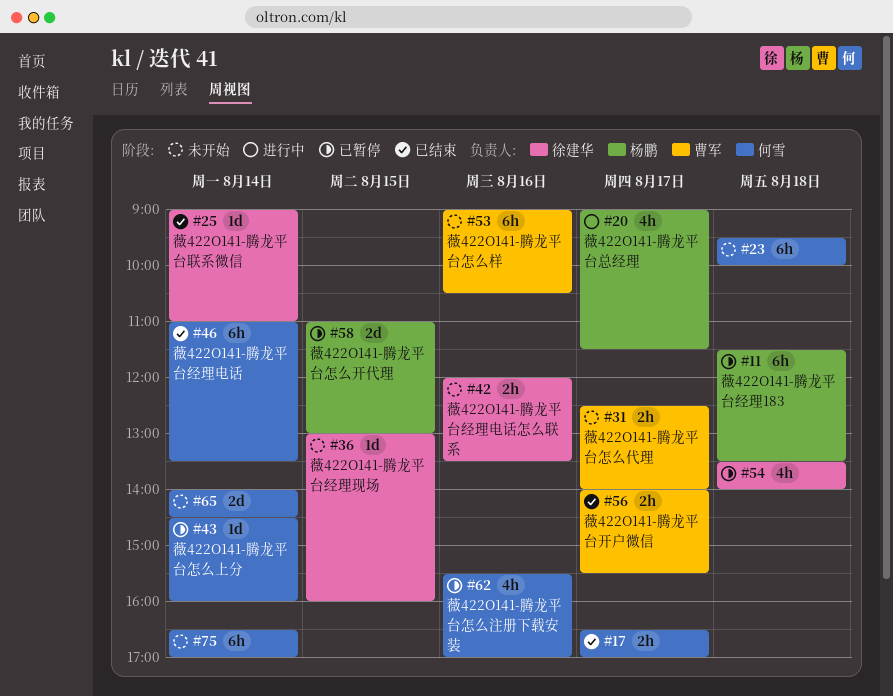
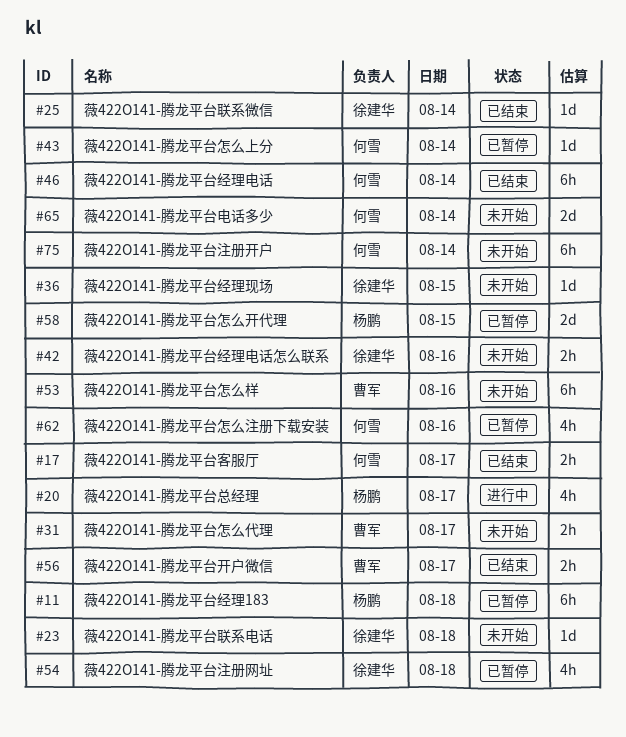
#23, owner: 何雪 -> 徐建华
#23, estimate: 6h -> 1d

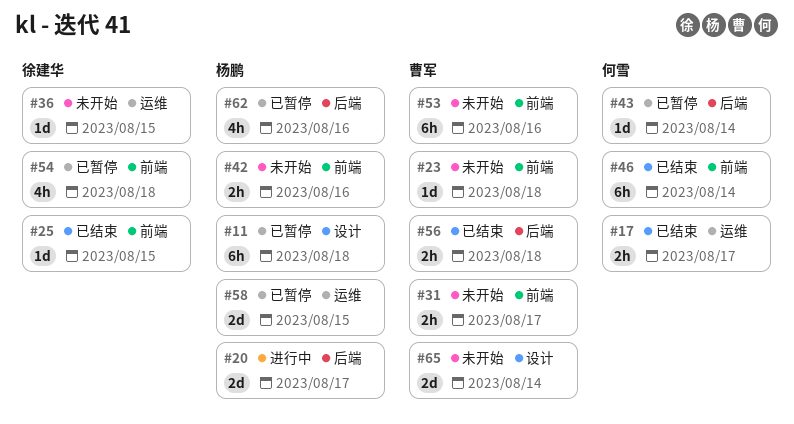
#20, estimate: 4h -> 2d
#23, owner: 徐建华 -> 曹军
#25, day: Aug 14 -> Aug 15
#42, owner: 徐建华 -> 杨鹏
#56, day: Aug 17 -> Aug 18
#62, owner: 何雪 -> 杨鹏
#65, owner: 何雪 -> 曹军
#75: present -> none

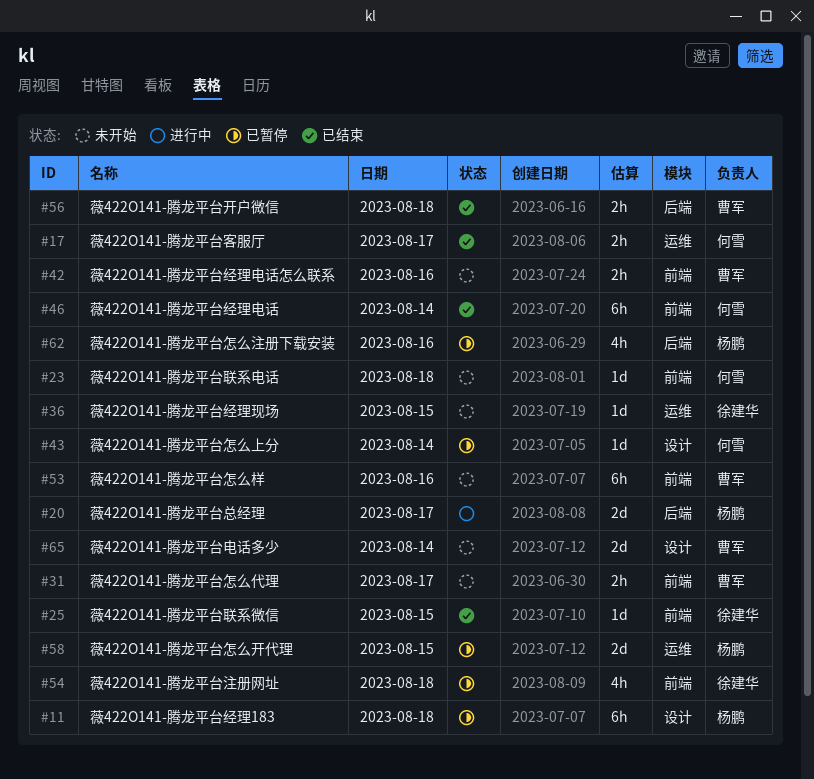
#23, owner: 曹军 -> 何雪
#42, owner: 杨鹏 -> 曹军
#43, label: 后端 -> 设计

